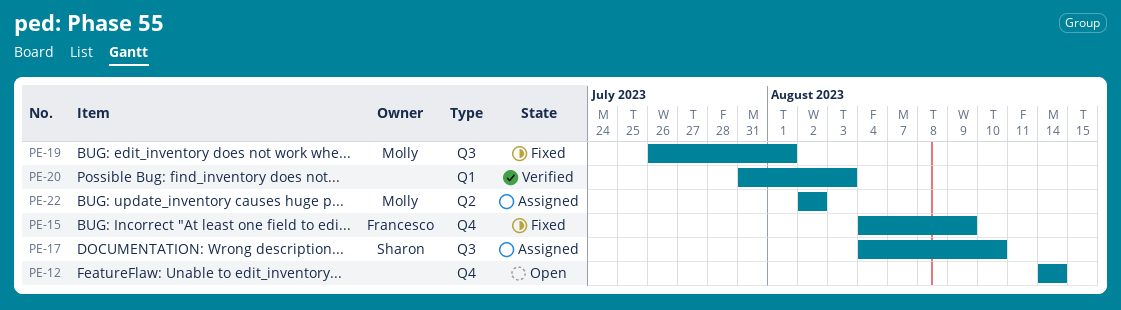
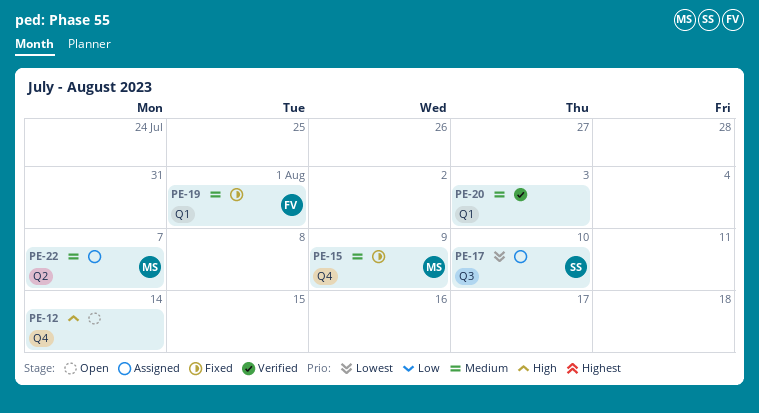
PE-15, owner: Francesco -> Molly
PE-19, owner: Molly -> Francesco
PE-19, label: Q3 -> Q1
PE-22, due: Aug 2 -> Aug 7

